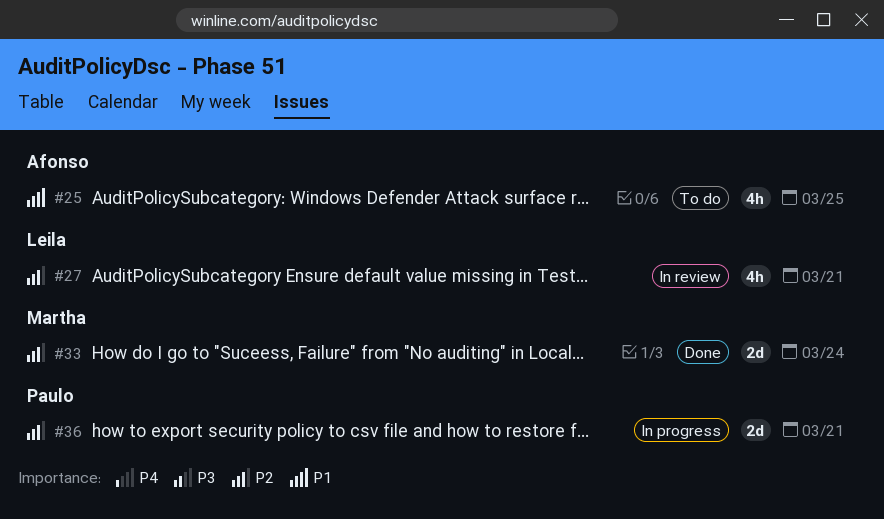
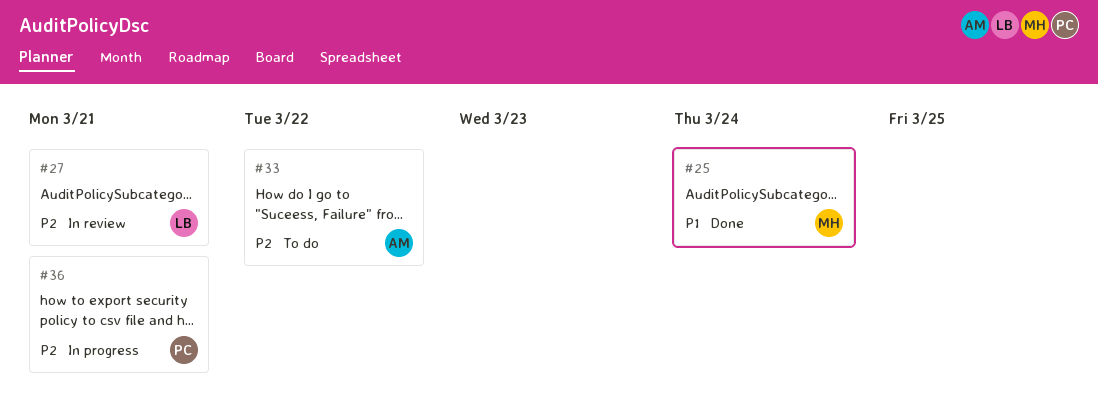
#25, status: To do -> Done
#25, owner: Afonso -> Martha
#25, due: Mar 25 -> Mar 24
#33, status: Done -> To do
#33, owner: Martha -> Afonso
#33, due: Mar 24 -> Mar 22

